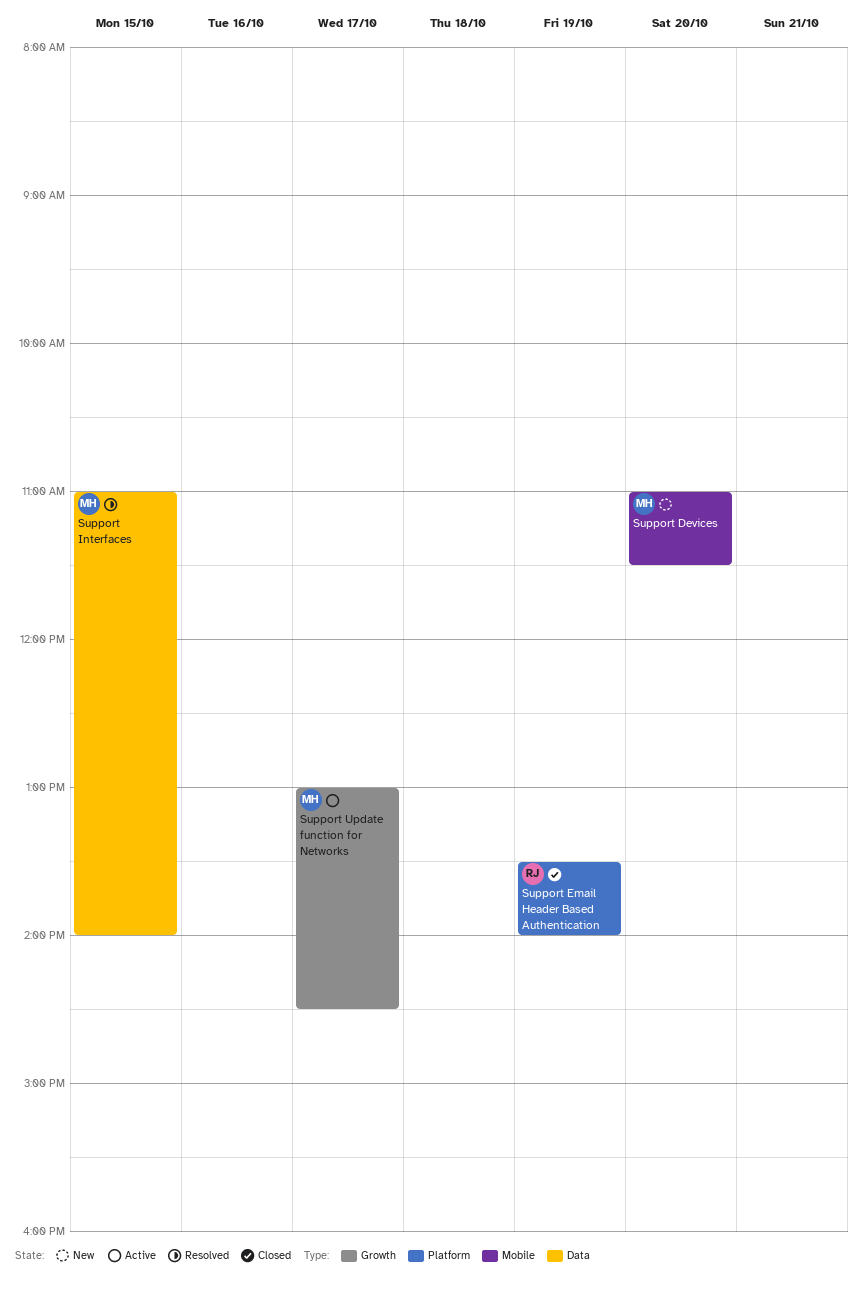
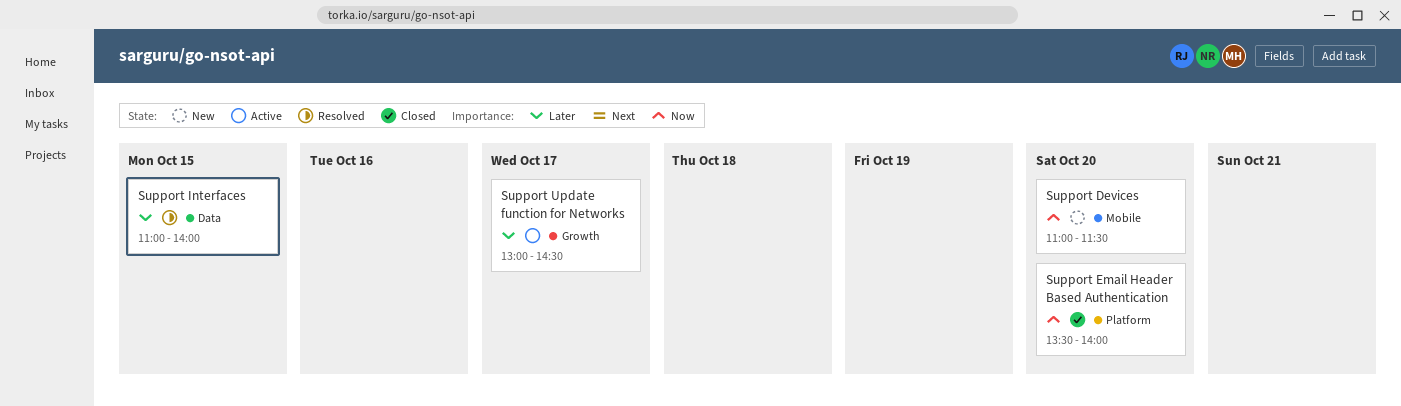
Support Email Header Based Authentication, day: Oct 19 -> Oct 20

